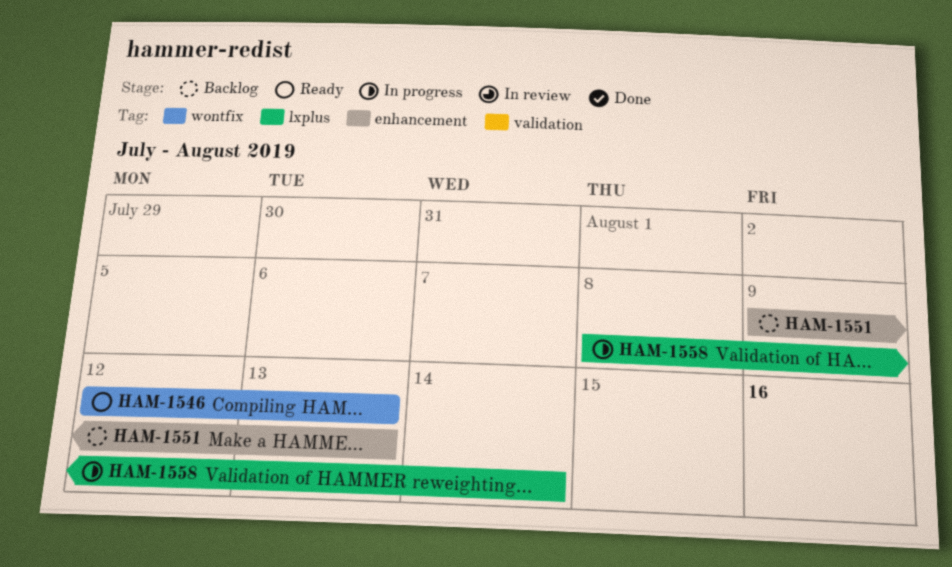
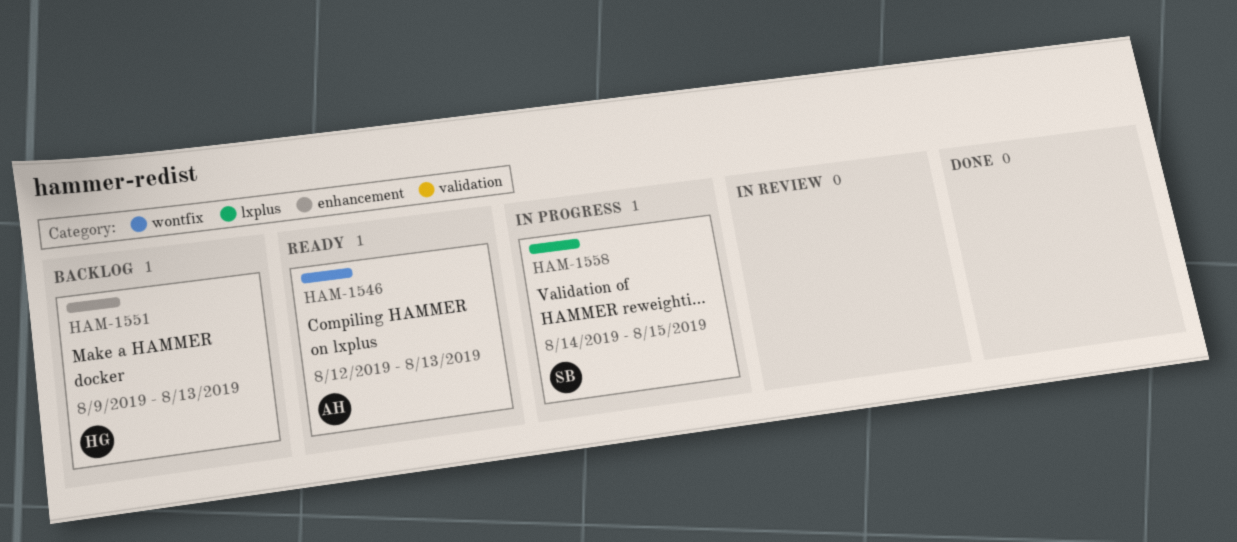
HAM-1558, start: Aug 8 -> Aug 14
HAM-1558, due: Aug 14 -> Aug 15

